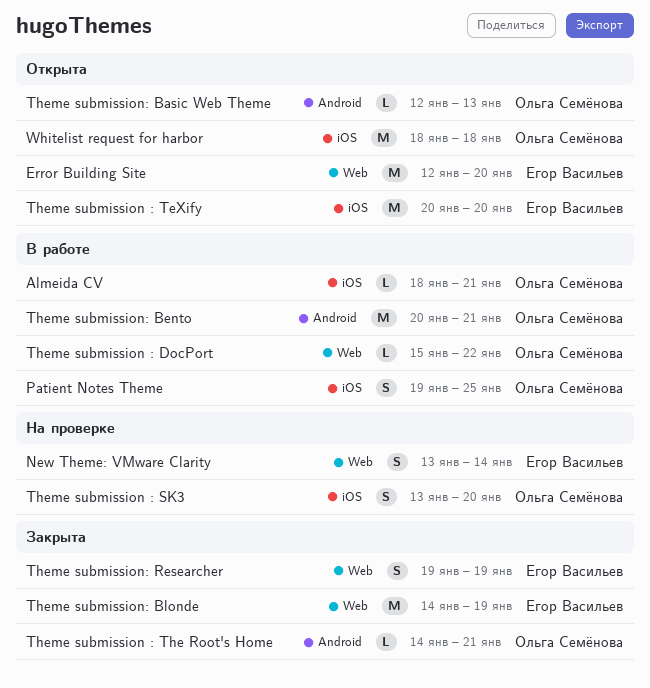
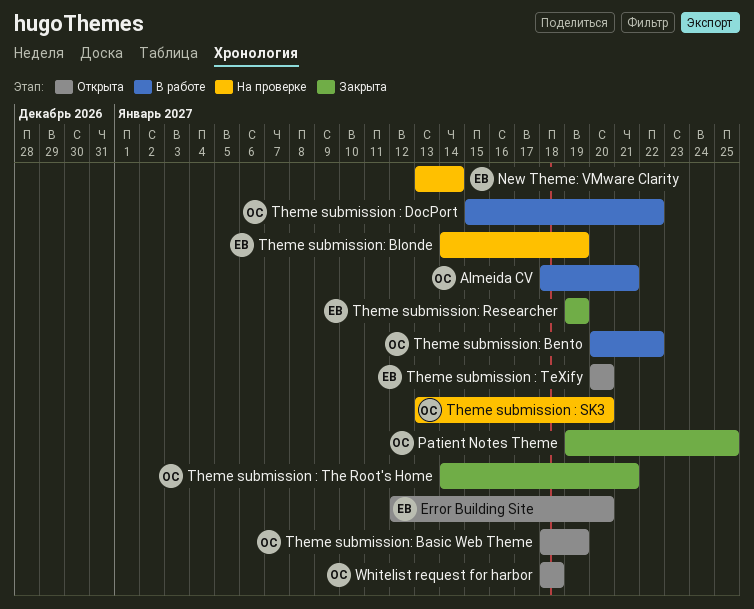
Patient Notes Theme, status: В работе -> Закрыта
Theme submission: Basic Web Theme, start: Jan 12 -> Jan 18
Theme submission: Basic Web Theme, due: Jan 13 -> Jan 19
Theme submission: Bento, due: Jan 21 -> Jan 22
Theme submission: Blonde, status: Закрыта -> На проверке

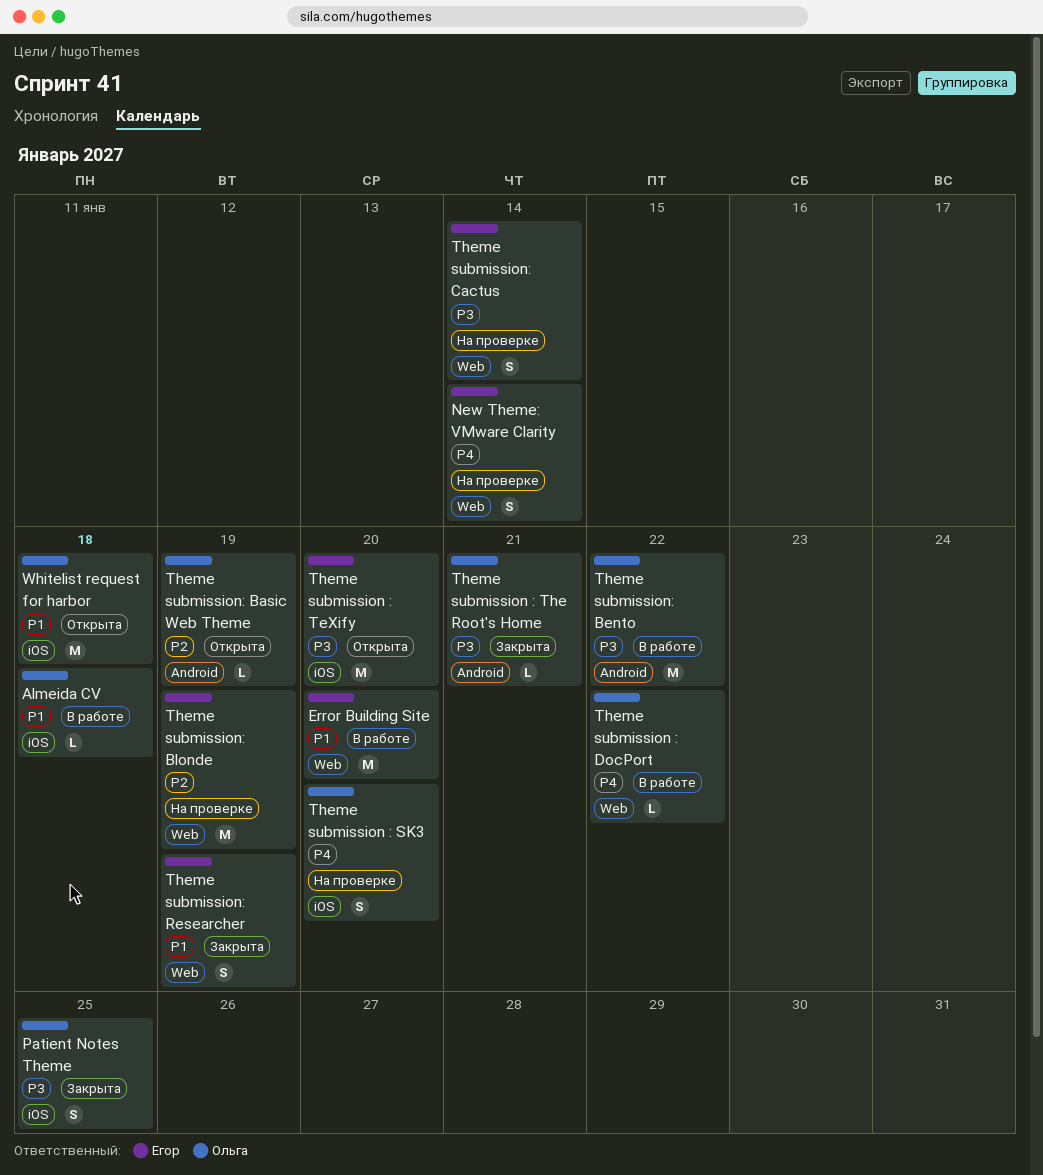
Almeida CV, due: Jan 21 -> Jan 18
Error Building Site, status: Открыта -> В работе
Theme submission: Cactus: none -> present

